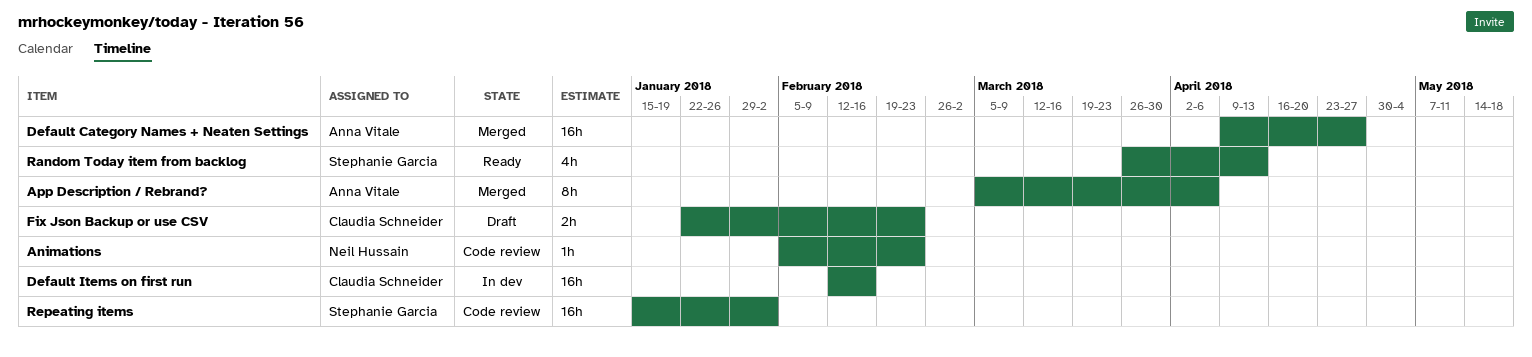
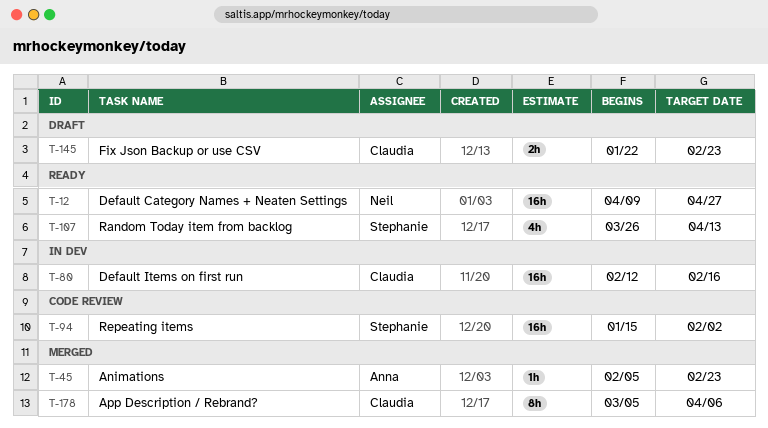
Animations, status: Code review -> Merged
Animations, owner: Neil Hussain -> Anna Vitale
App Description / Rebrand?, owner: Anna Vitale -> Claudia Schneider
Default Category Names + Neaten Settings, status: Merged -> Ready
Default Category Names + Neaten Settings, owner: Anna Vitale -> Neil Hussain

